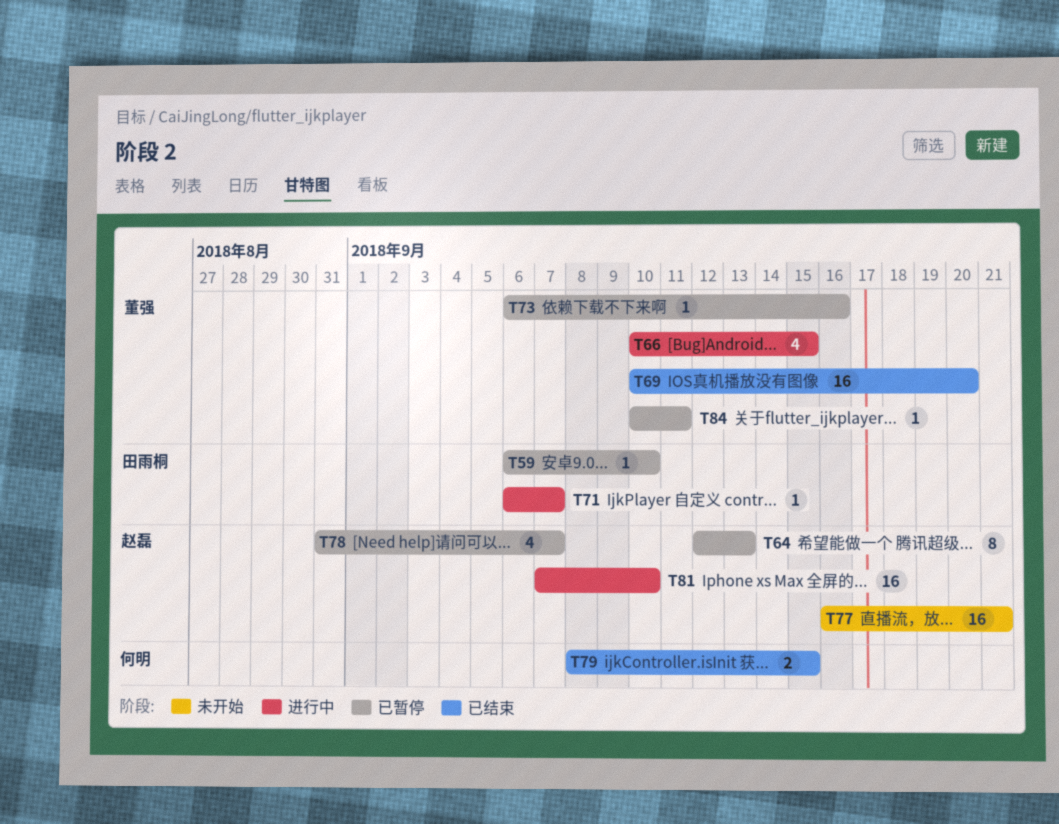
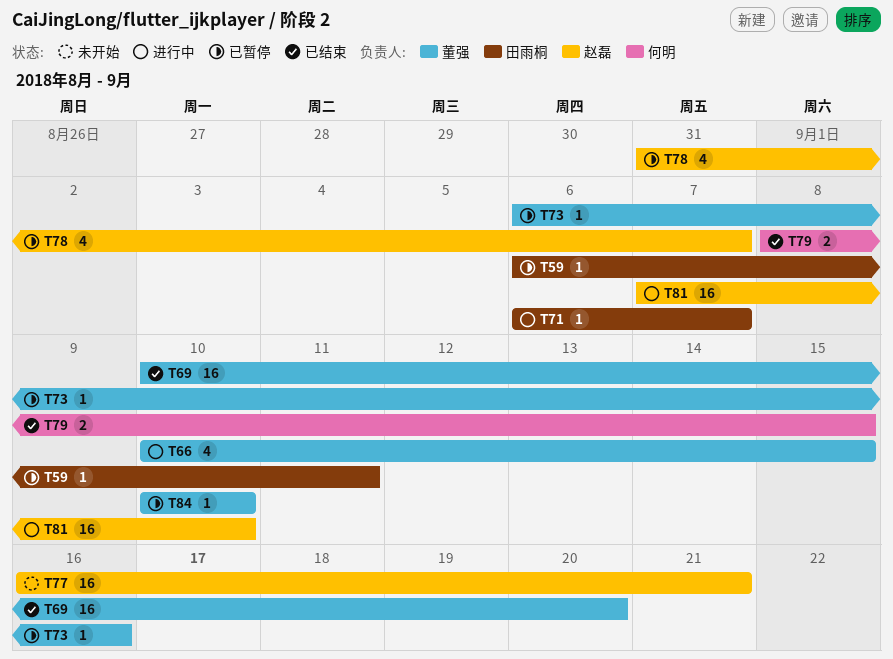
T59, due: Sep 10 -> Sep 11
T64: present -> none
T84, due: Sep 11 -> Sep 10

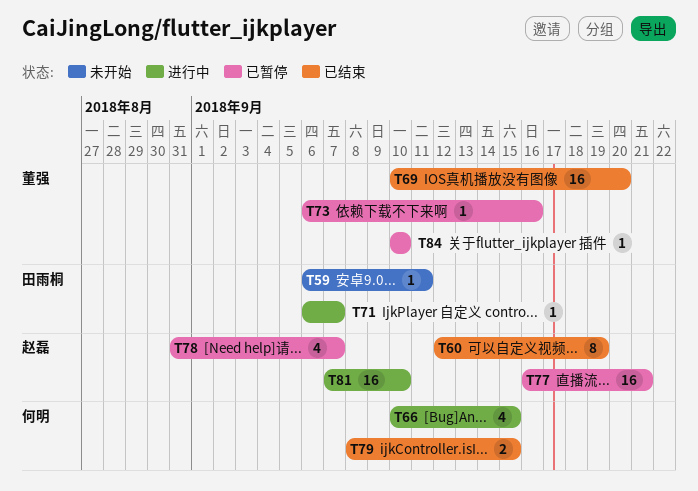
T59, status: 已暂停 -> 未开始
T60: none -> present
T66, owner: 董强 -> 何明
T77, status: 未开始 -> 已暂停

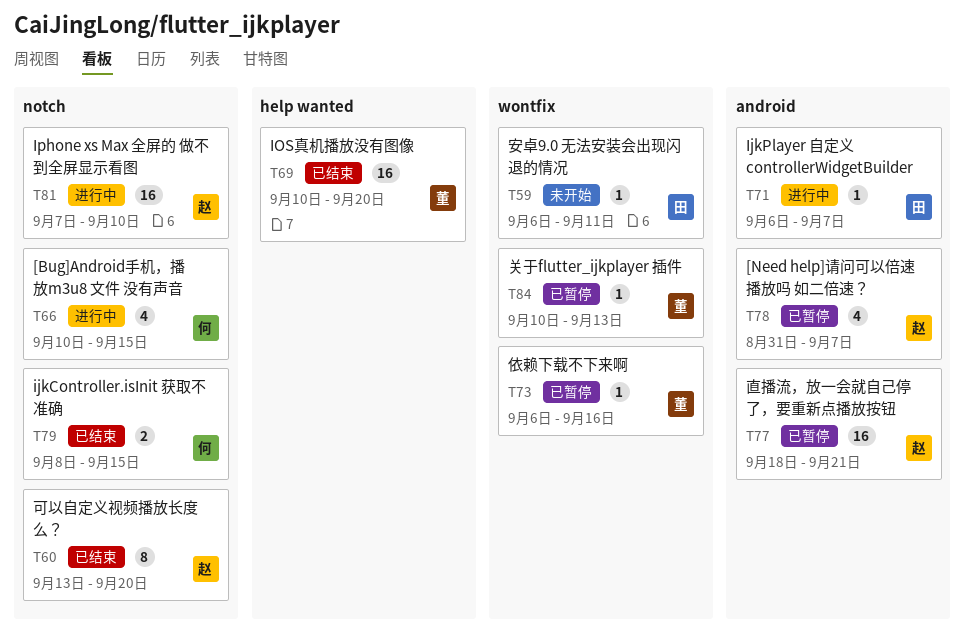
T60, start: Sep 12 -> Sep 13
T60, due: Sep 19 -> Sep 20
T77, start: Sep 16 -> Sep 18
T84, due: Sep 10 -> Sep 13

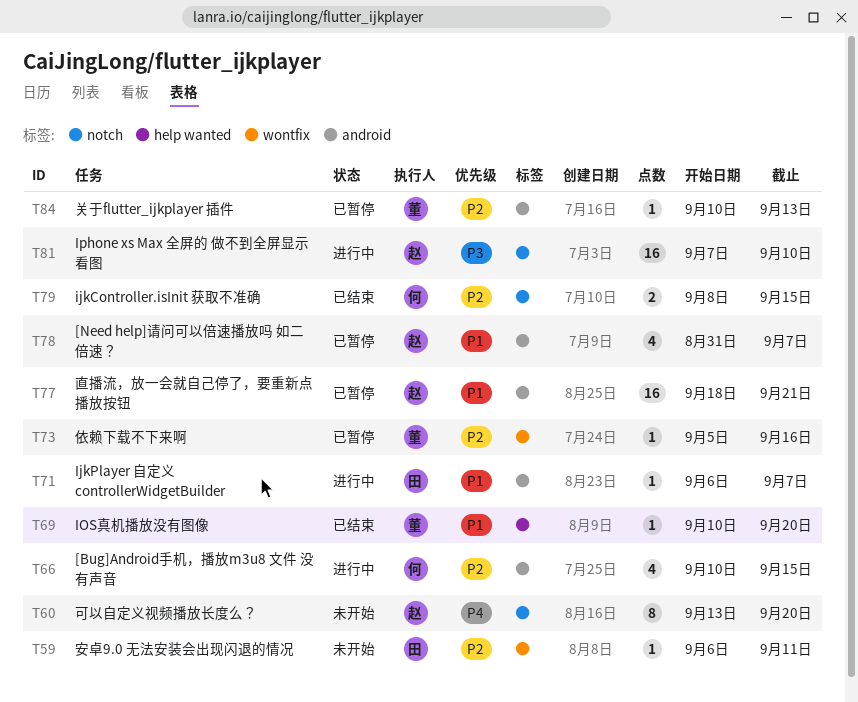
T60, status: 已结束 -> 未开始
T66, label: notch -> android
T69, estimate: 16 -> 1
T73, start: Sep 6 -> Sep 5
T84, label: wontfix -> android

